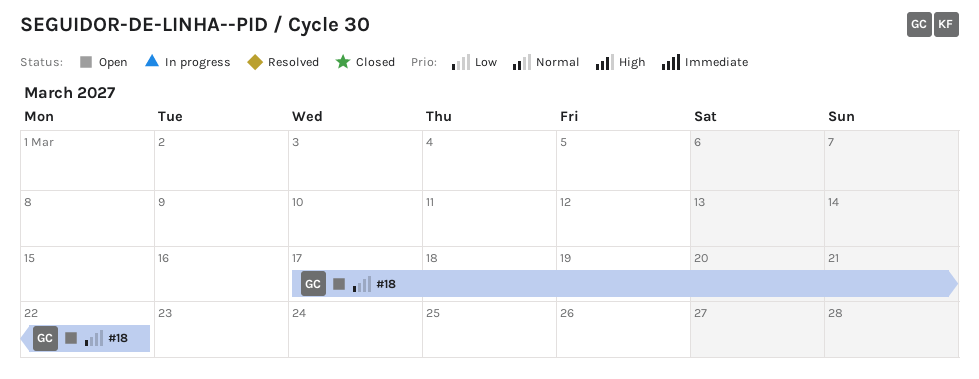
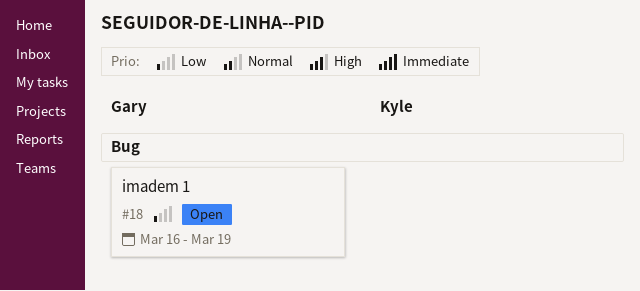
#18, start: Mar 17 -> Mar 16
#18, due: Mar 22 -> Mar 19

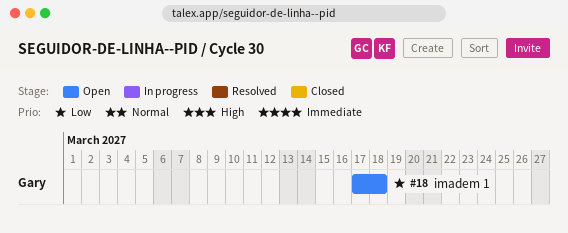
#18, start: Mar 16 -> Mar 17
#18, due: Mar 19 -> Mar 18

